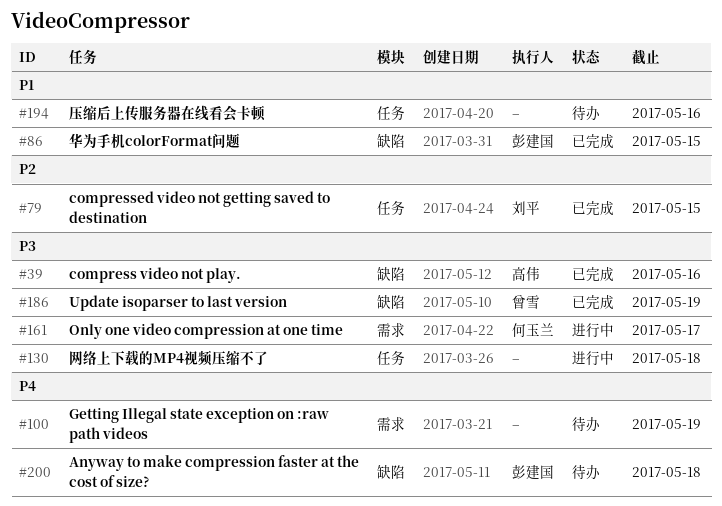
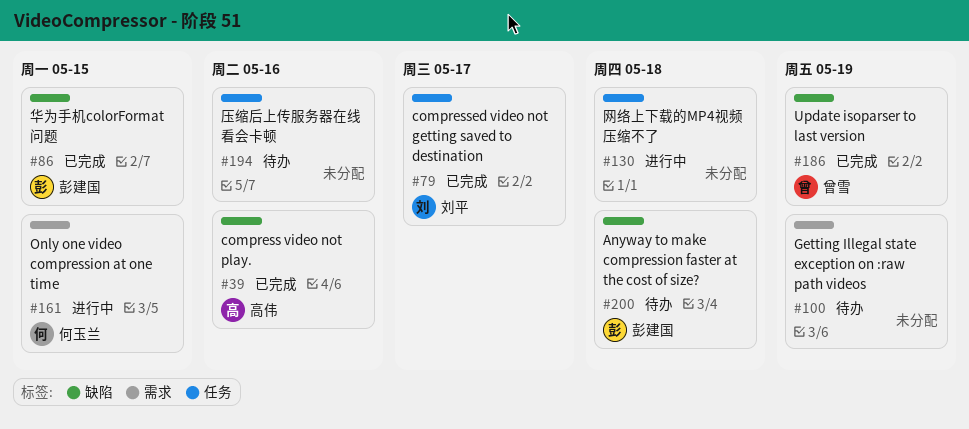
#79, due: May 15 -> May 17
#161, due: May 17 -> May 15

